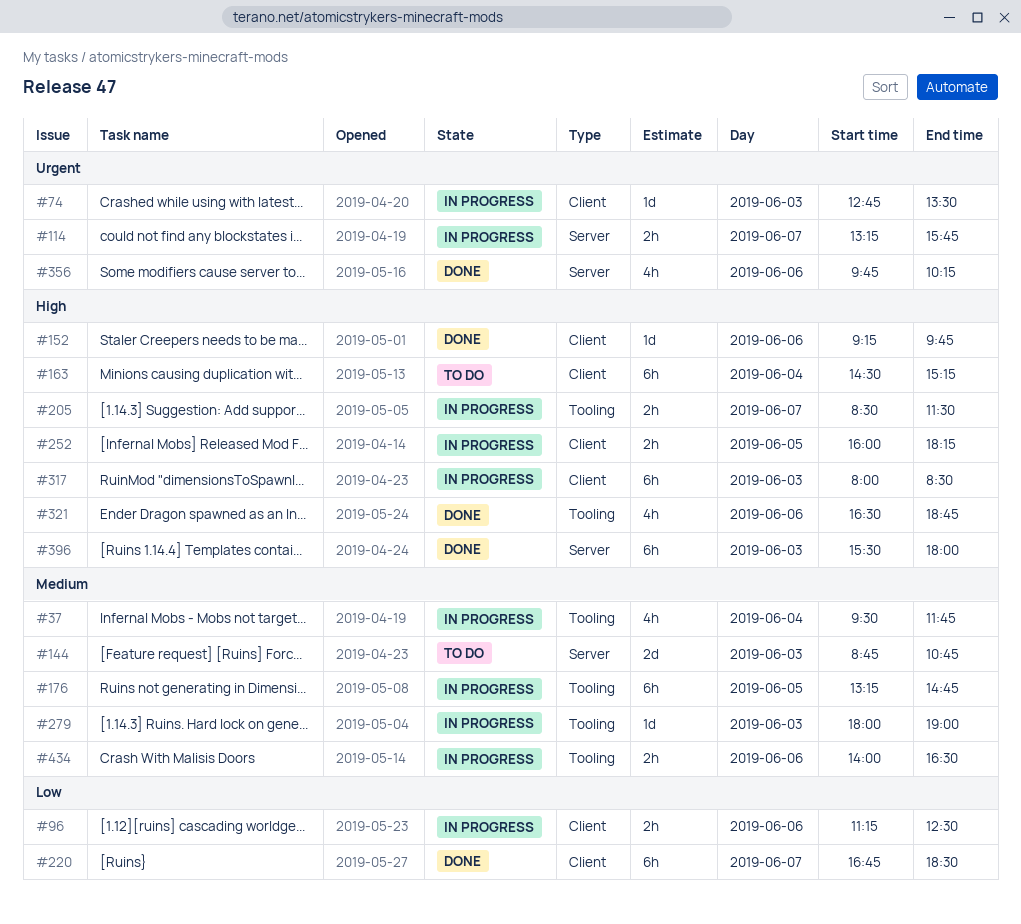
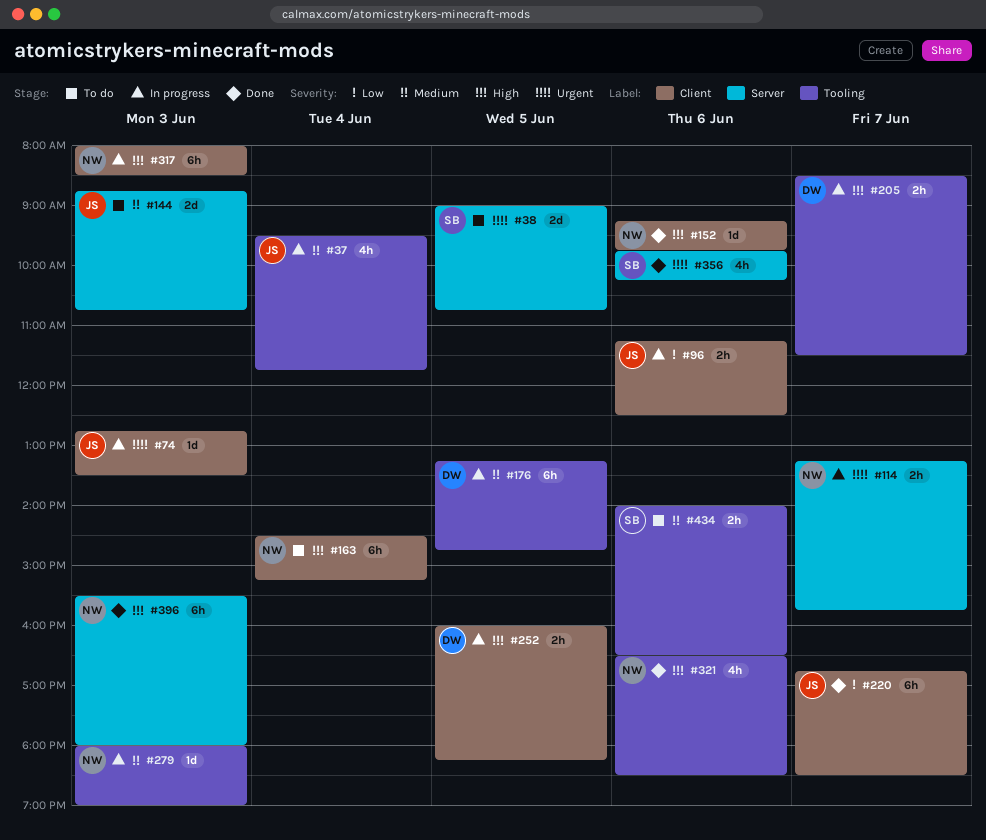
#38: none -> present
#321, ends: 18:45 -> 18:30
#434, status: In progress -> To do

